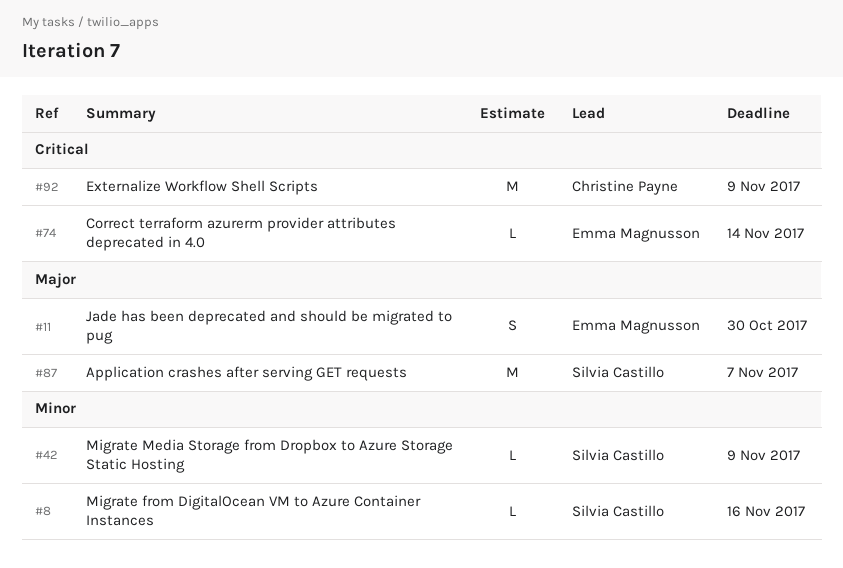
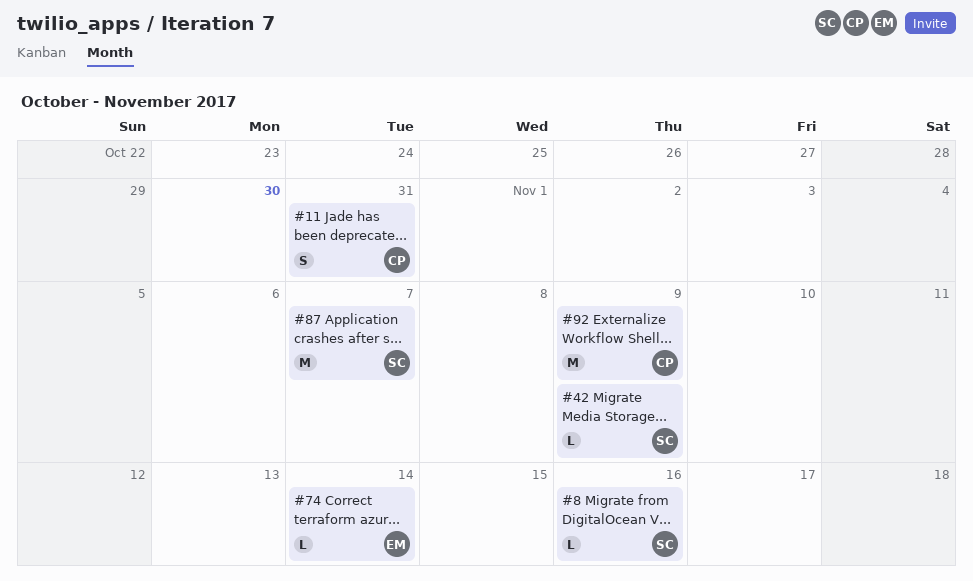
#11, owner: Emma Magnusson -> Christine Payne
#11, due: Oct 30 -> Oct 31

